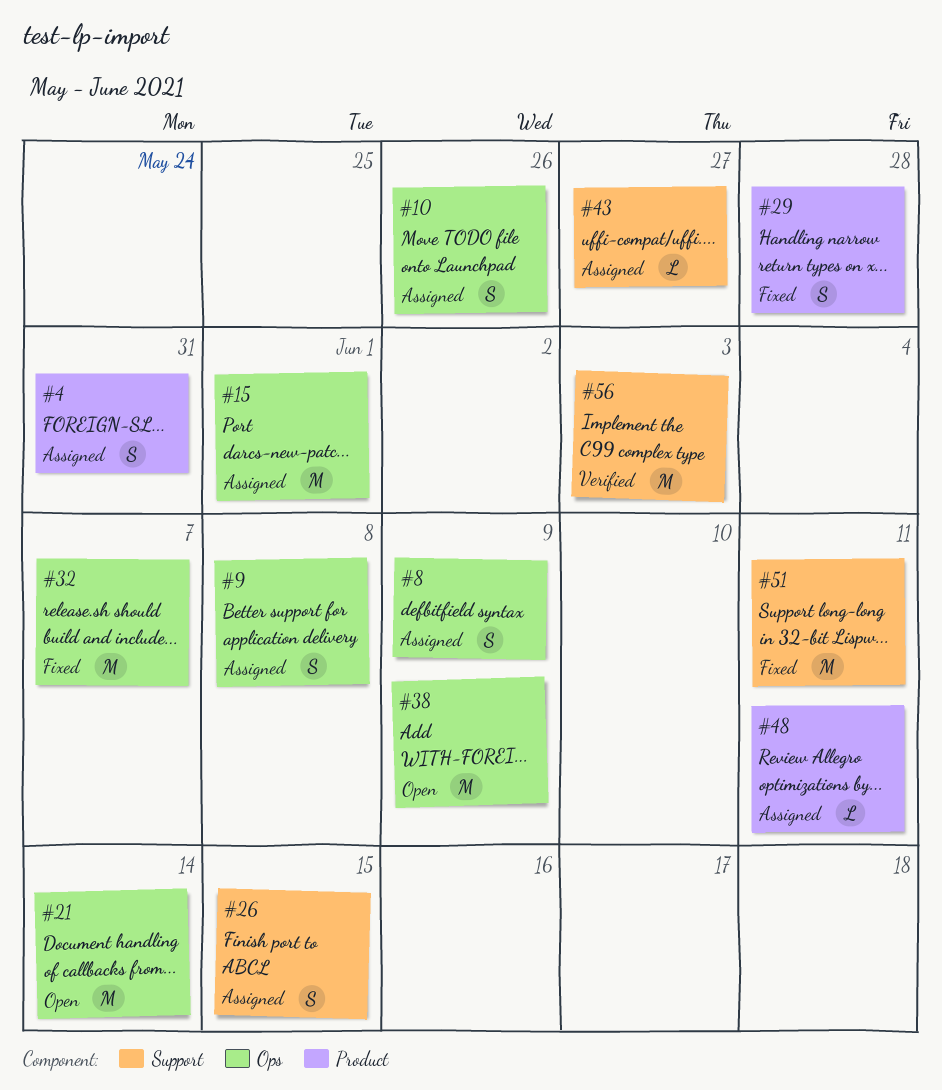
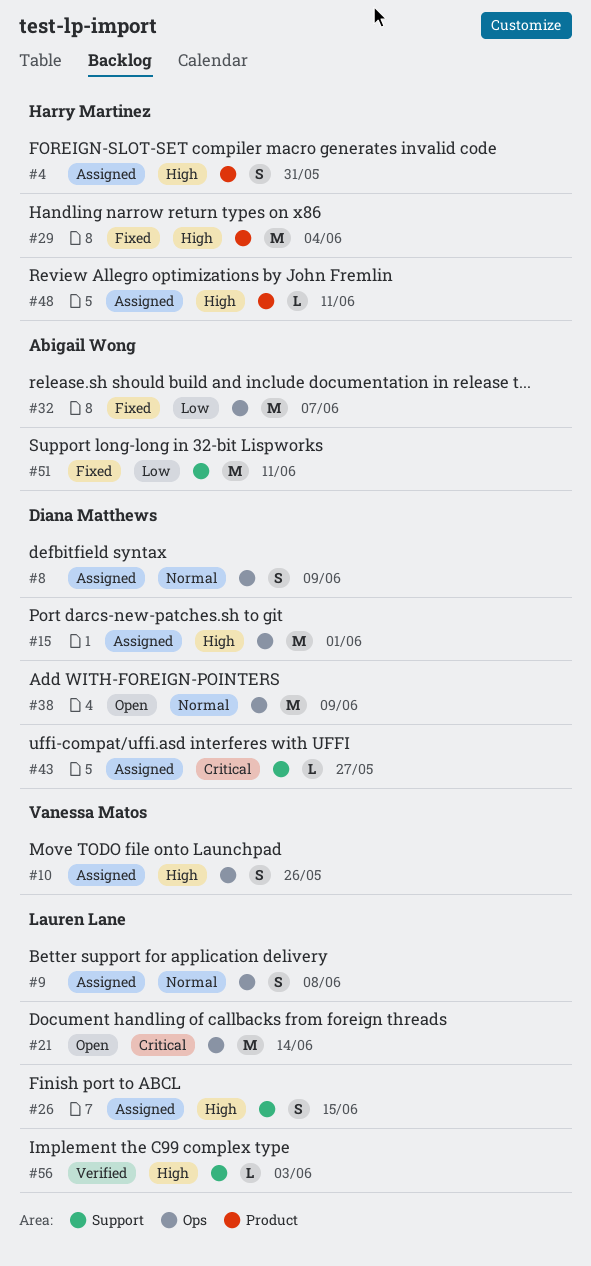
#29, estimate: S -> M
#29, due: May 28 -> Jun 4
#56, estimate: M -> L

